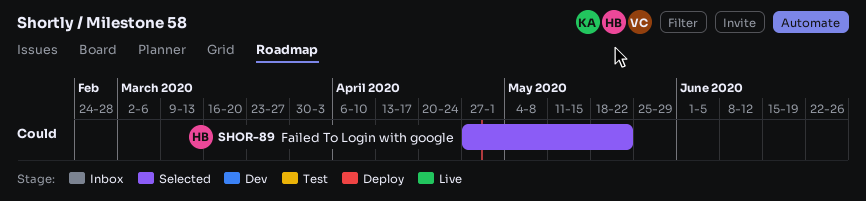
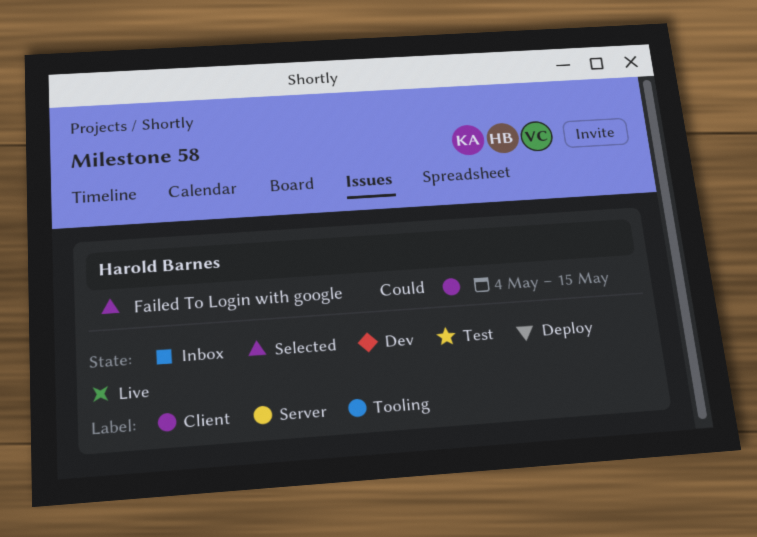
Failed To Login with google, start: Apr 27 -> May 4
Failed To Login with google, due: May 22 -> May 15

